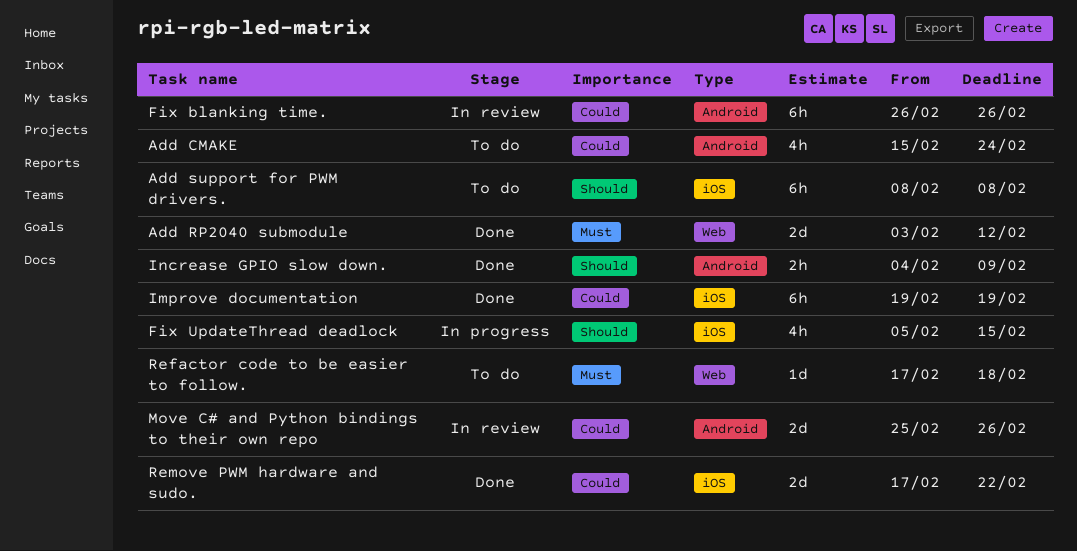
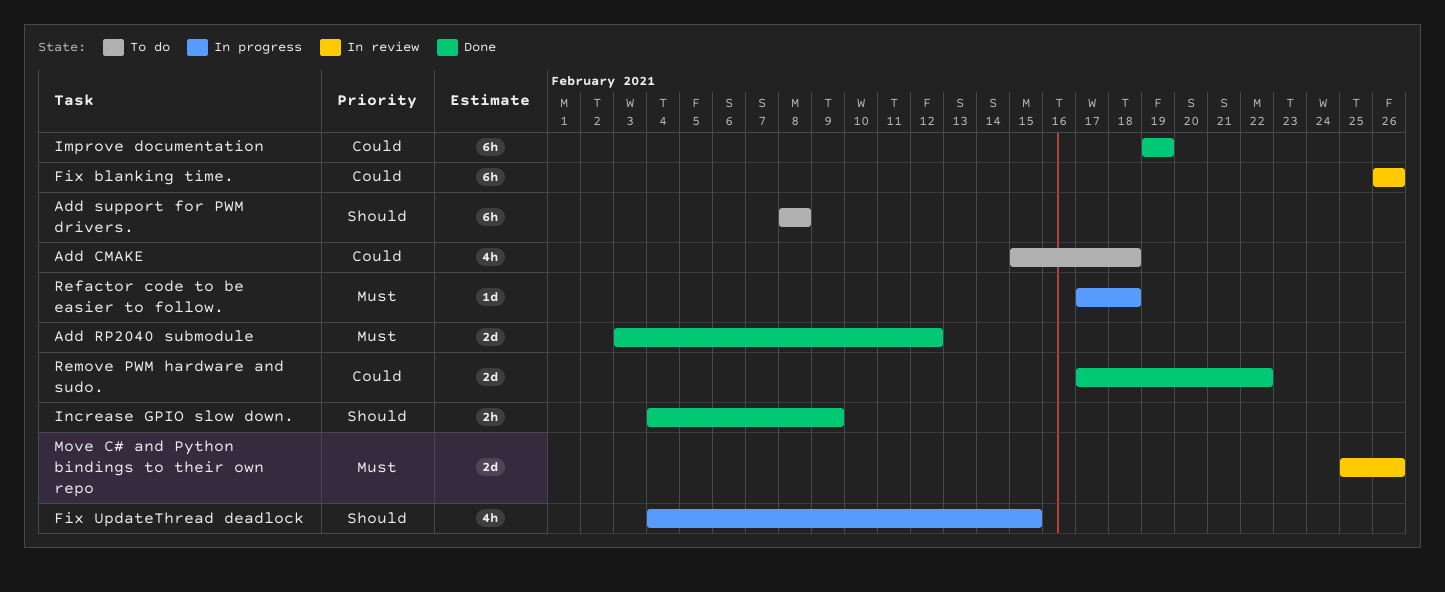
Add CMAKE, due: Feb 24 -> Feb 18
Fix UpdateThread deadlock, start: Feb 5 -> Feb 4
Move C# and Python bindings to their own repo, priority: Could -> Must
Refactor code to be easier to follow., status: To do -> In progress

